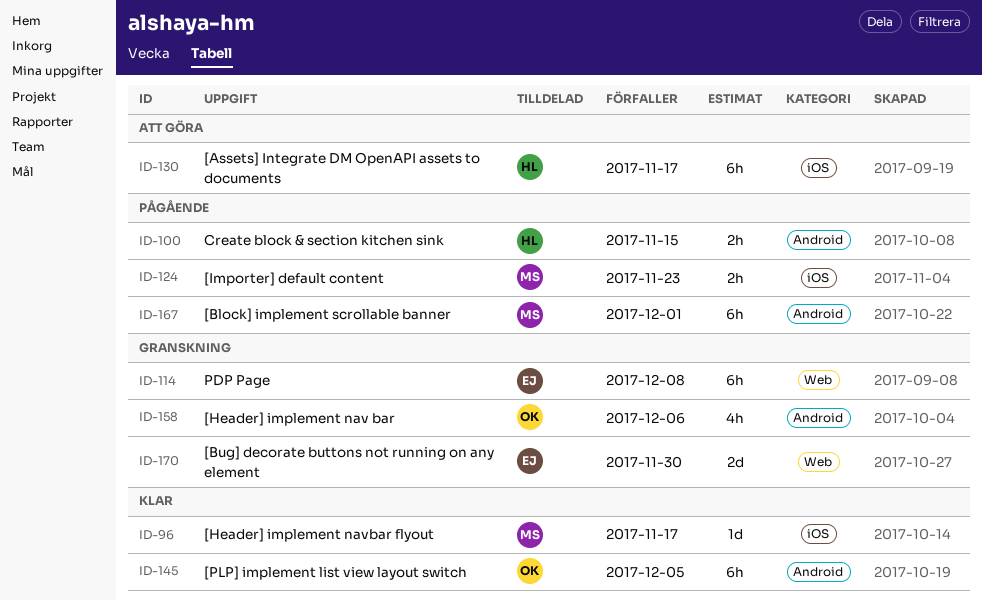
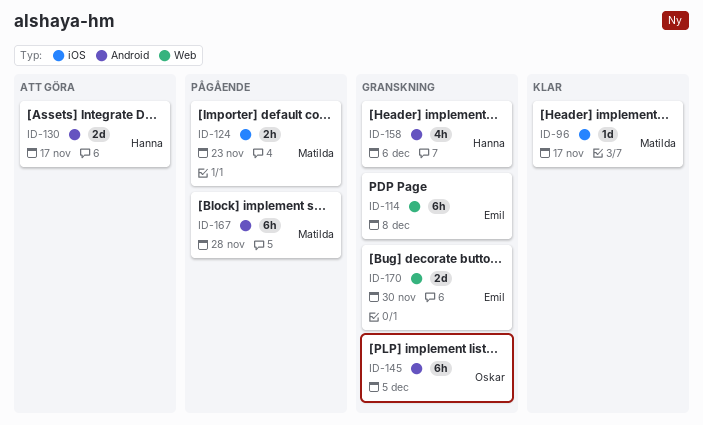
ID-100: present -> none
ID-130, label: iOS -> Android
ID-130, estimate: 6h -> 2d
ID-145, status: Klar -> Granskning
ID-158, owner: Oskar -> Hanna
ID-167, due: Dec 1 -> Nov 28

